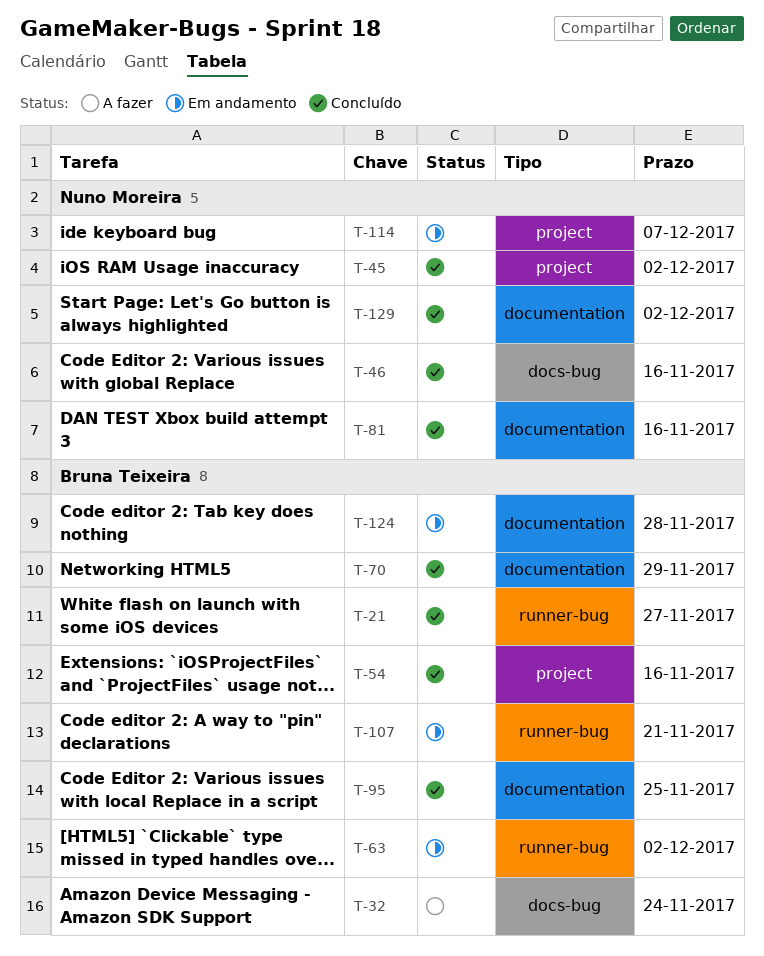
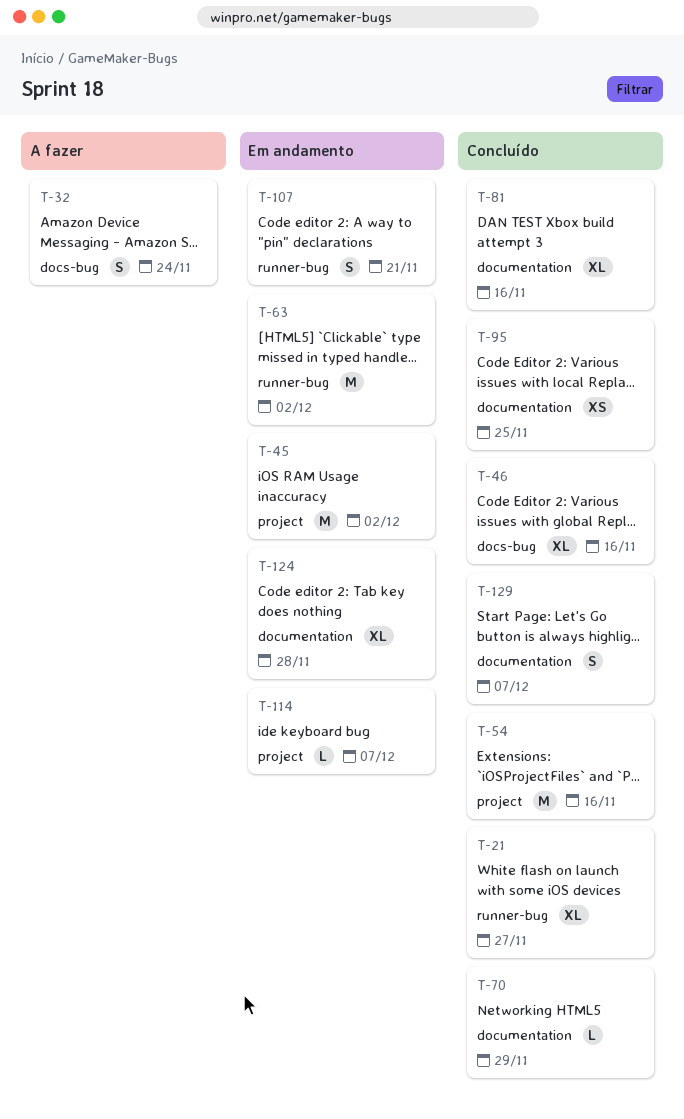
T-45, status: Concluído -> Em andamento
T-129, due: Dec 2 -> Dec 7

